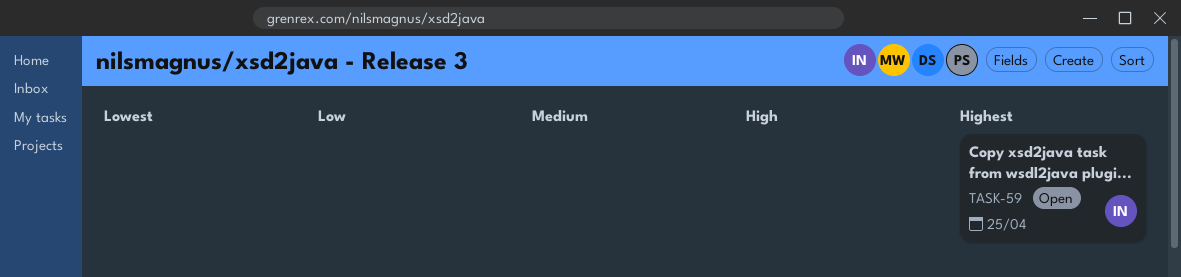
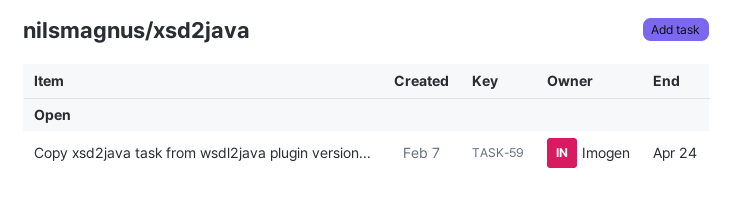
TASK-59, due: Apr 25 -> Apr 24

